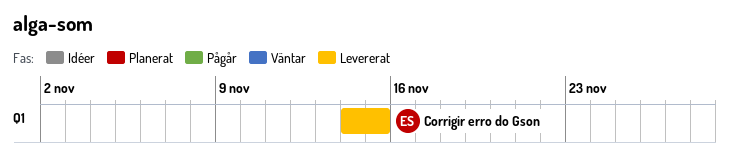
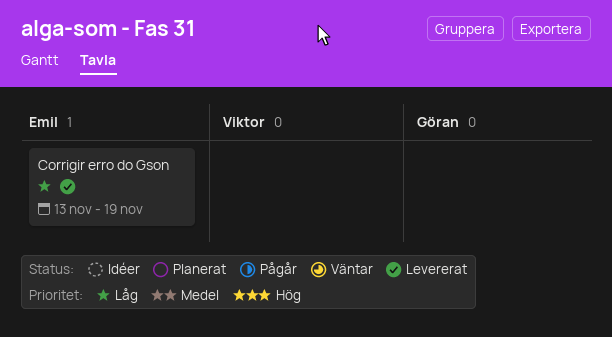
Corrigir erro do Gson, start: Nov 14 -> Nov 13
Corrigir erro do Gson, due: Nov 15 -> Nov 19

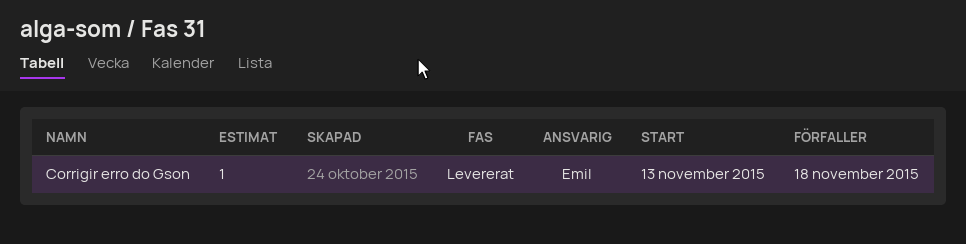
Corrigir erro do Gson, due: Nov 19 -> Nov 18

